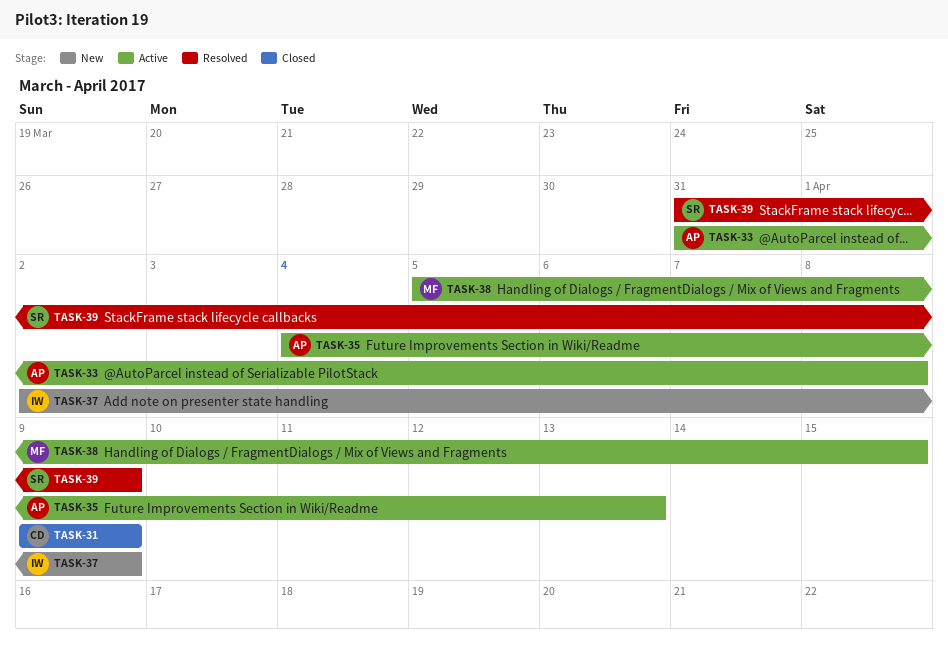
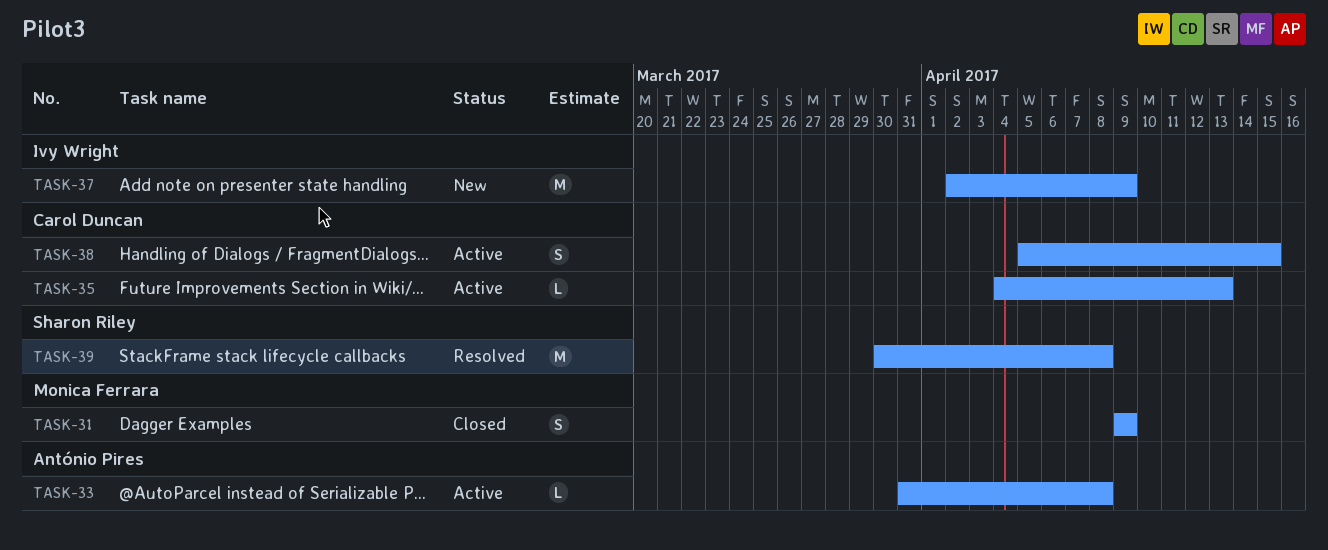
TASK-31, owner: Carol Duncan -> Monica Ferrara
TASK-35, owner: António Pires -> Carol Duncan
TASK-38, owner: Monica Ferrara -> Carol Duncan
TASK-39, start: Mar 31 -> Mar 30
TASK-39, due: Apr 9 -> Apr 8

